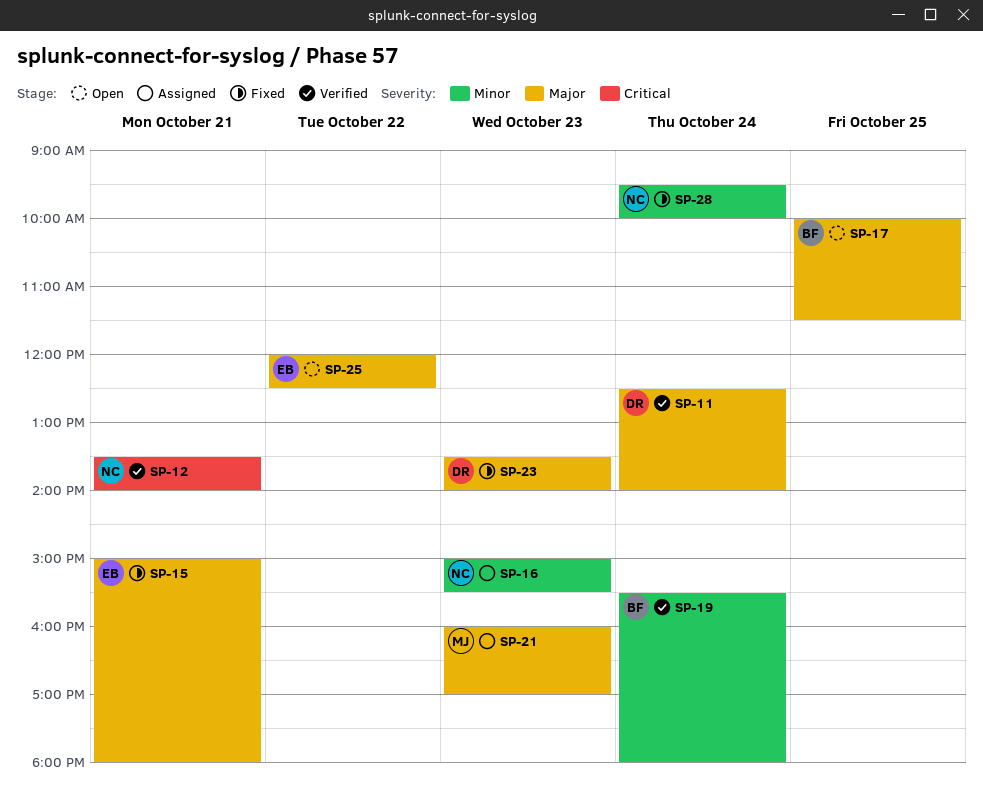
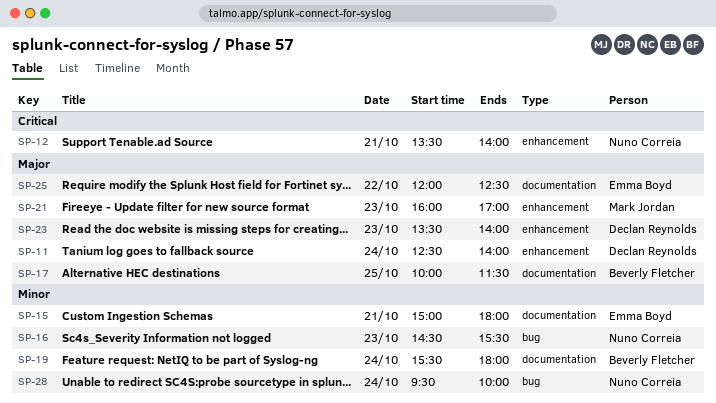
SP-15, priority: Major -> Minor
SP-16, begins: 15:00 -> 14:30

